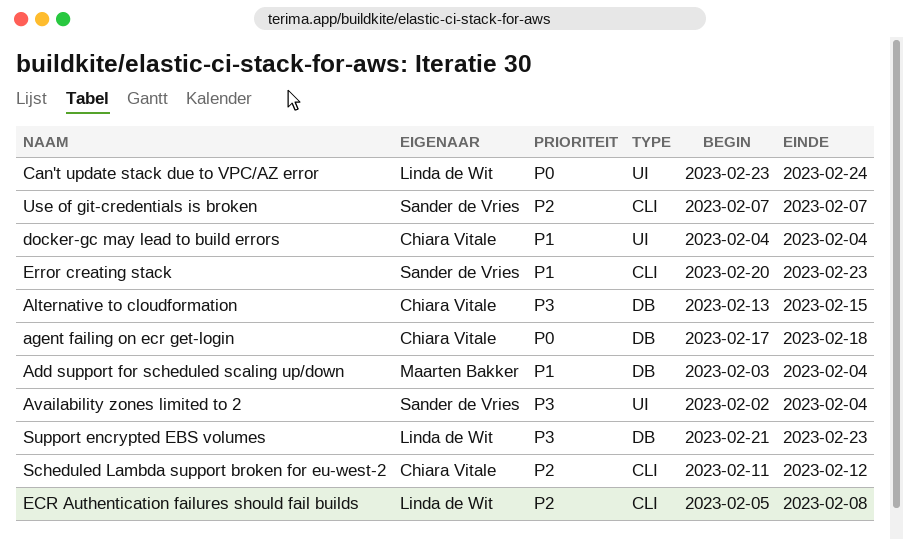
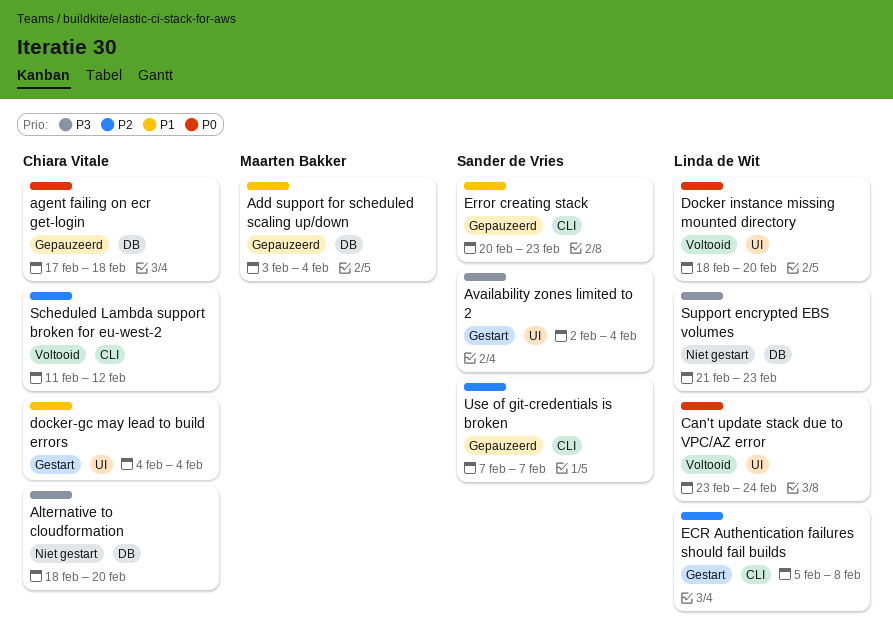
Alternative to cloudformation, start: Feb 13 -> Feb 18
Alternative to cloudformation, due: Feb 15 -> Feb 20
Docker instance missing mounted directory: none -> present

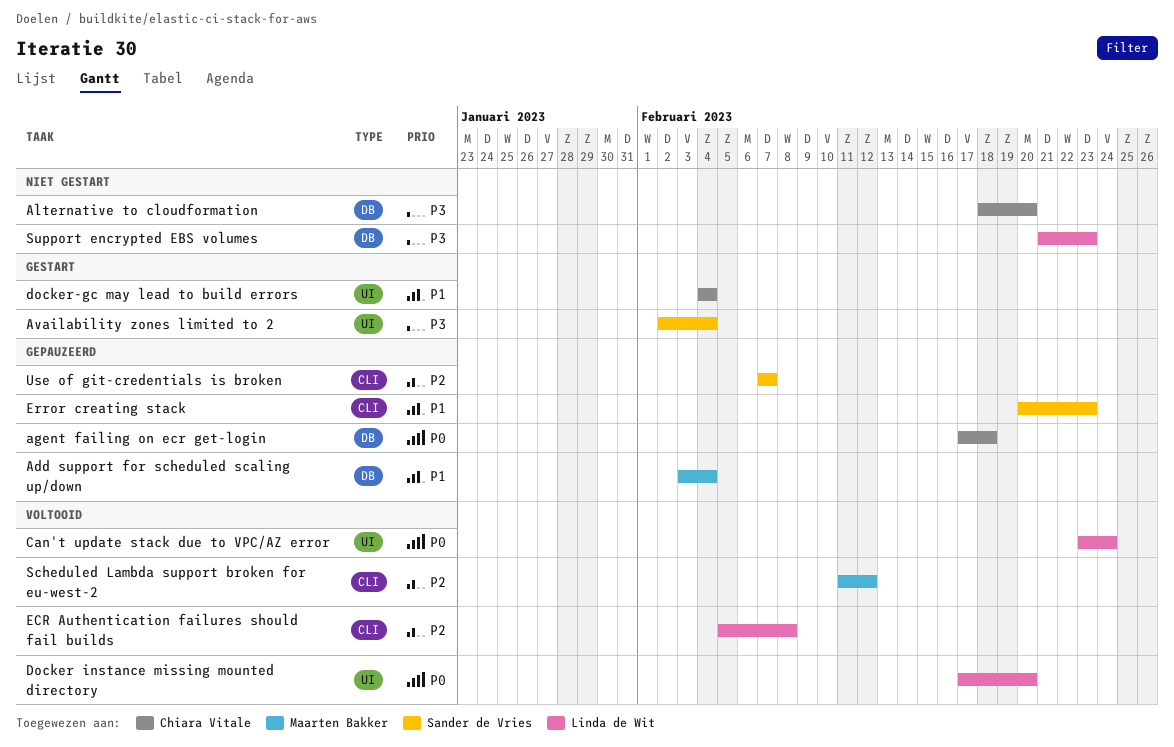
Docker instance missing mounted directory, start: Feb 18 -> Feb 17
ECR Authentication failures should fail builds, status: Gestart -> Voltooid
Scheduled Lambda support broken for eu-west-2, owner: Chiara Vitale -> Maarten Bakker

